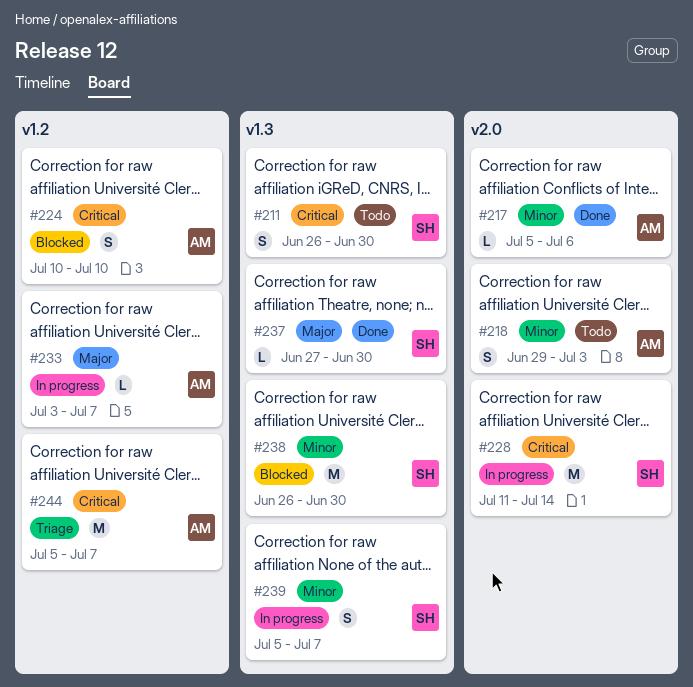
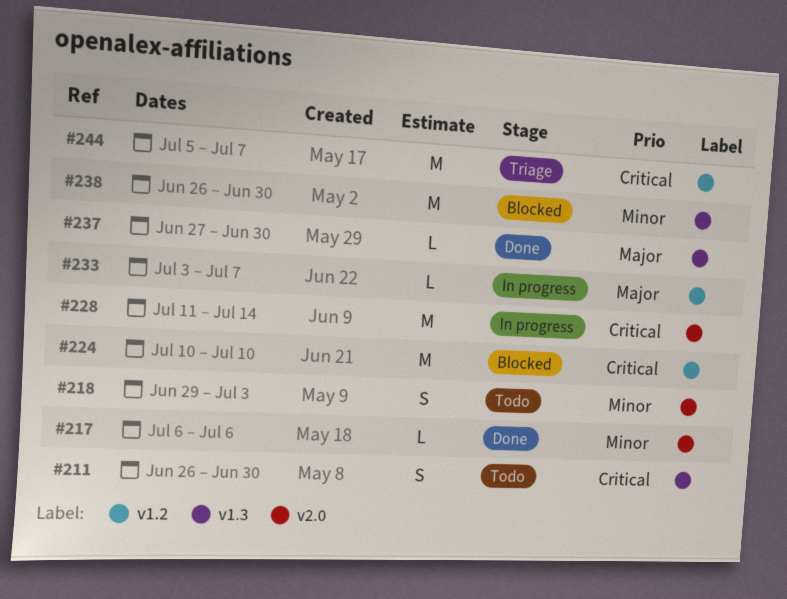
#217, start: Jul 5 -> Jul 6
#224, estimate: S -> M
#239: present -> none

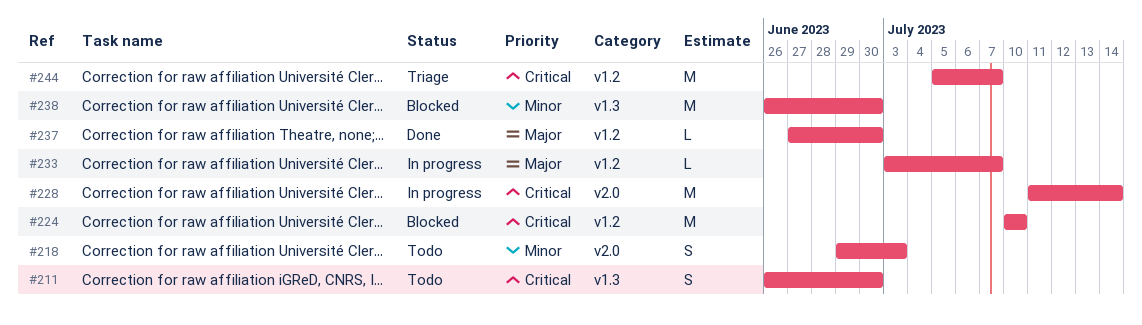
#217: present -> none
#237, label: v1.3 -> v1.2

